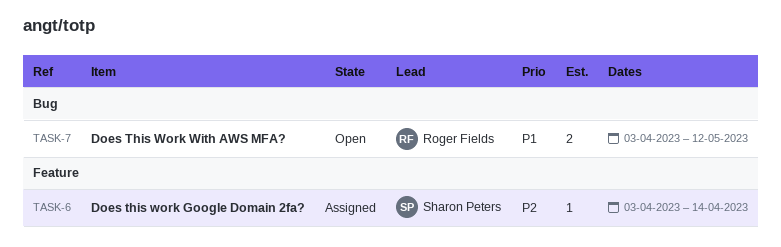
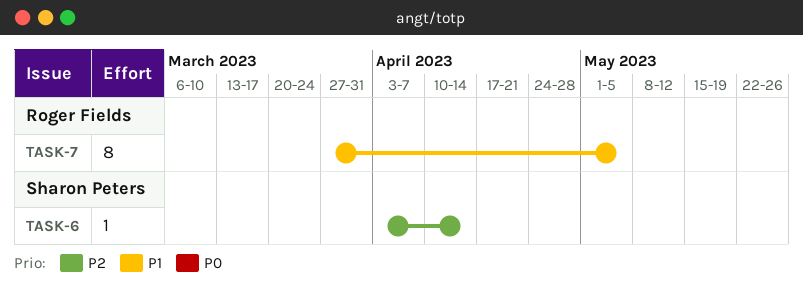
TASK-7, estimate: 2 -> 8
TASK-7, start: Apr 3 -> Mar 27
TASK-7, due: May 12 -> May 5

